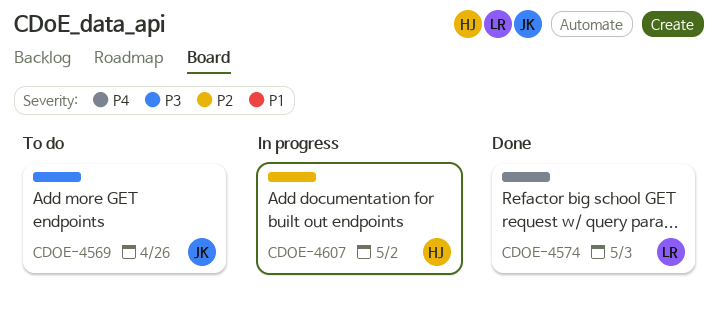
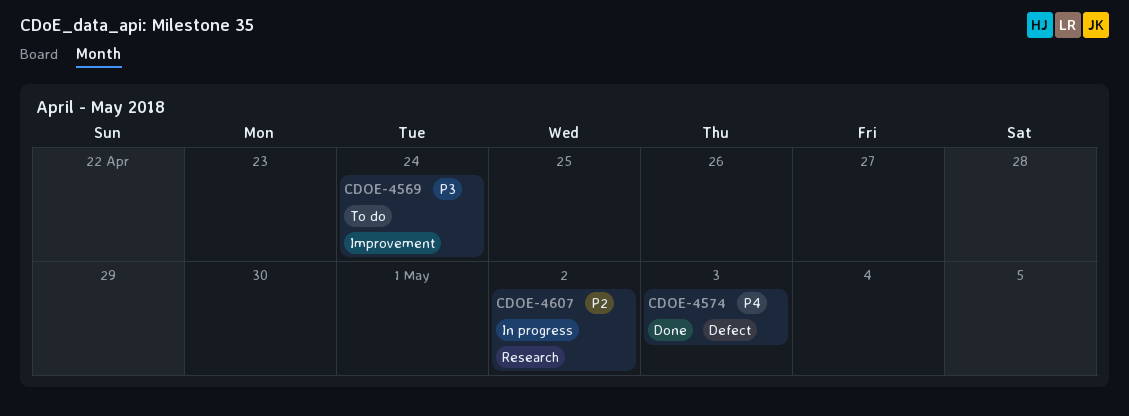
CDOE-4569, due: Apr 26 -> Apr 24

